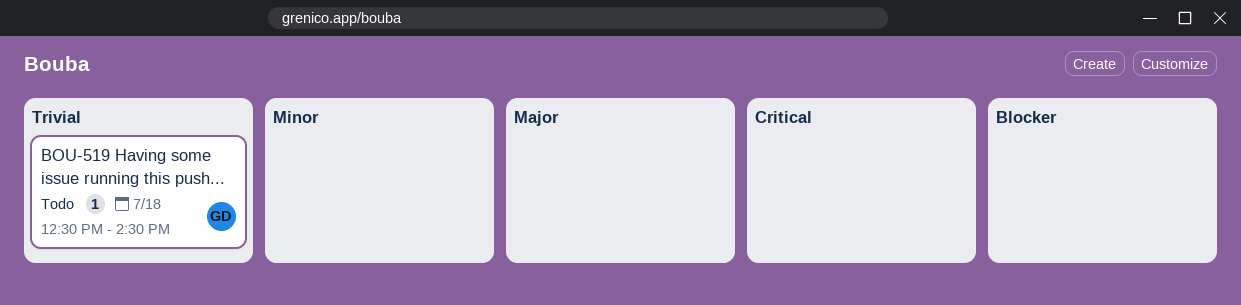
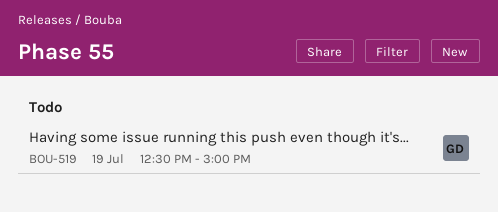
BOU-519, day: Jul 18 -> Jul 19
BOU-519, ends: 14:30 -> 15:00

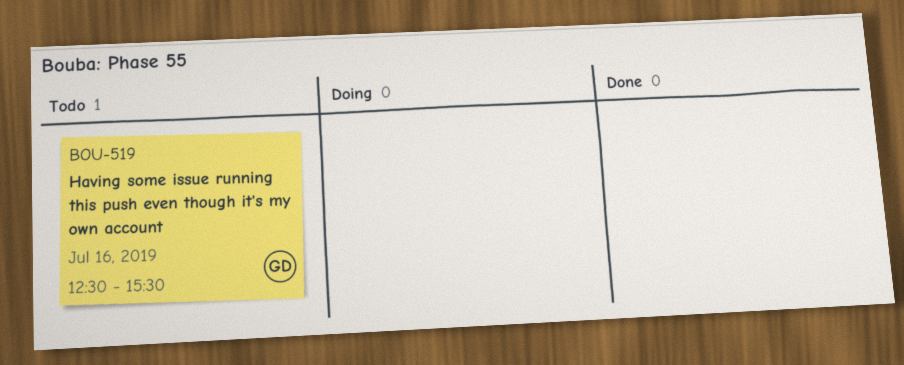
BOU-519, day: Jul 19 -> Jul 16
BOU-519, ends: 15:00 -> 15:30

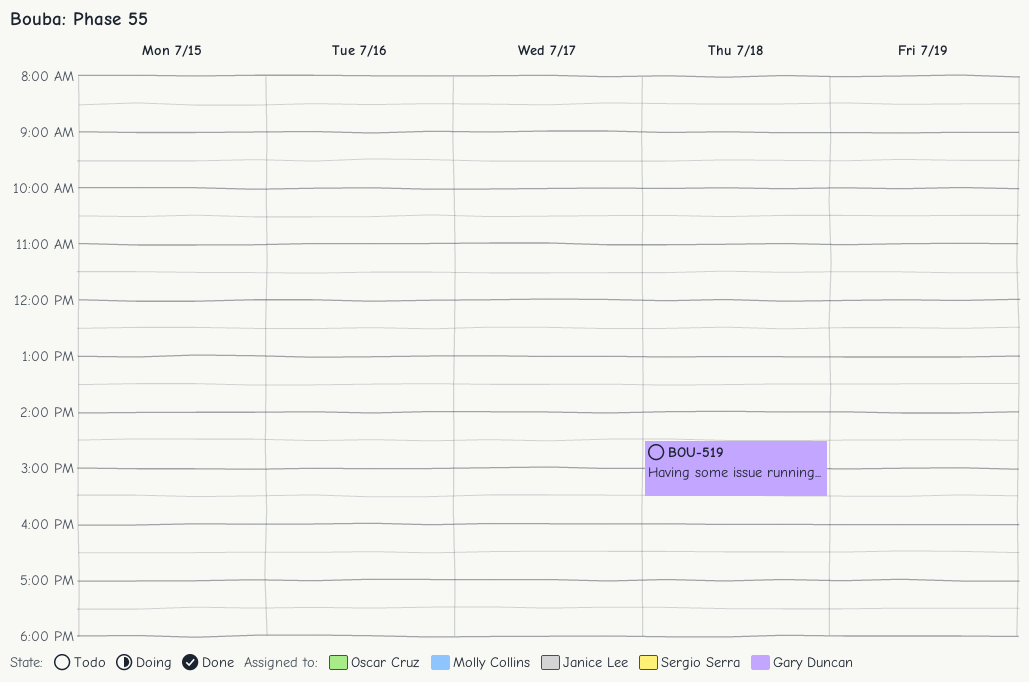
BOU-519, day: Jul 16 -> Jul 18
BOU-519, begins: 12:30 -> 14:30

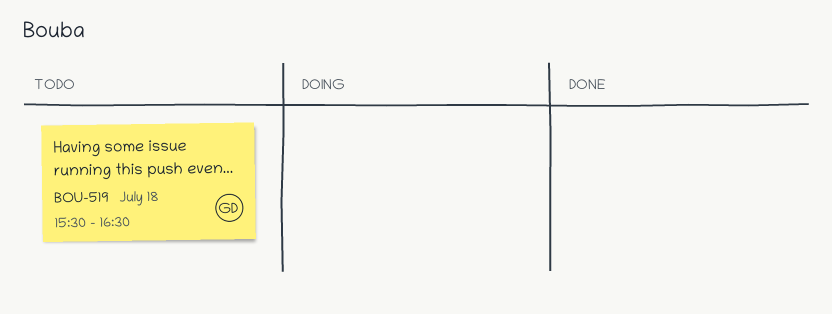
BOU-519, begins: 14:30 -> 15:30
BOU-519, ends: 15:30 -> 16:30

